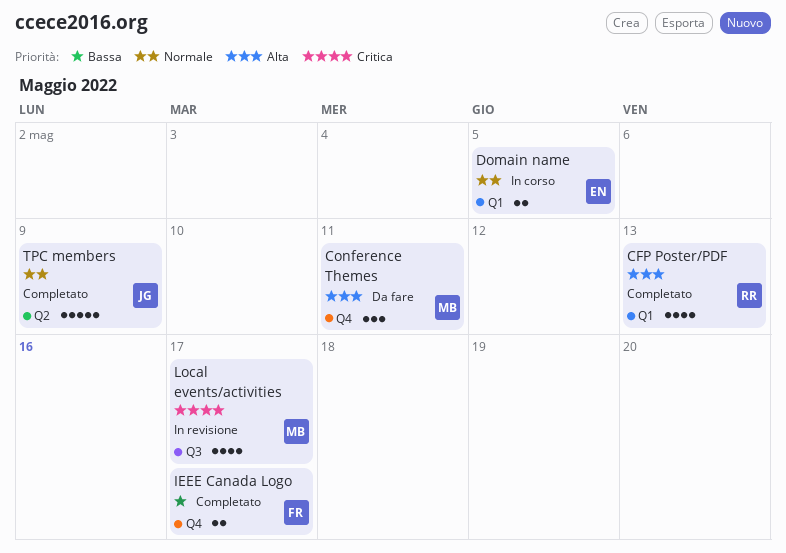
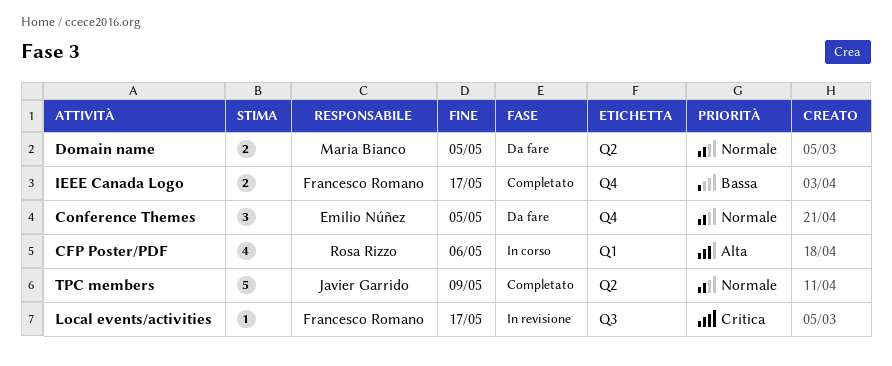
CFP Poster/PDF, status: Completato -> In corso
CFP Poster/PDF, due: May 13 -> May 6
Conference Themes, owner: Maria Bianco -> Emilio Núñez
Conference Themes, priority: Alta -> Normale
Conference Themes, due: May 11 -> May 5
Domain name, status: In corso -> Da fare
Domain name, owner: Emilio Núñez -> Maria Bianco
Domain name, label: Q1 -> Q2
Local events/activities, owner: Maria Bianco -> Francesco Romano
Local events/activities, estimate: 4 -> 1

